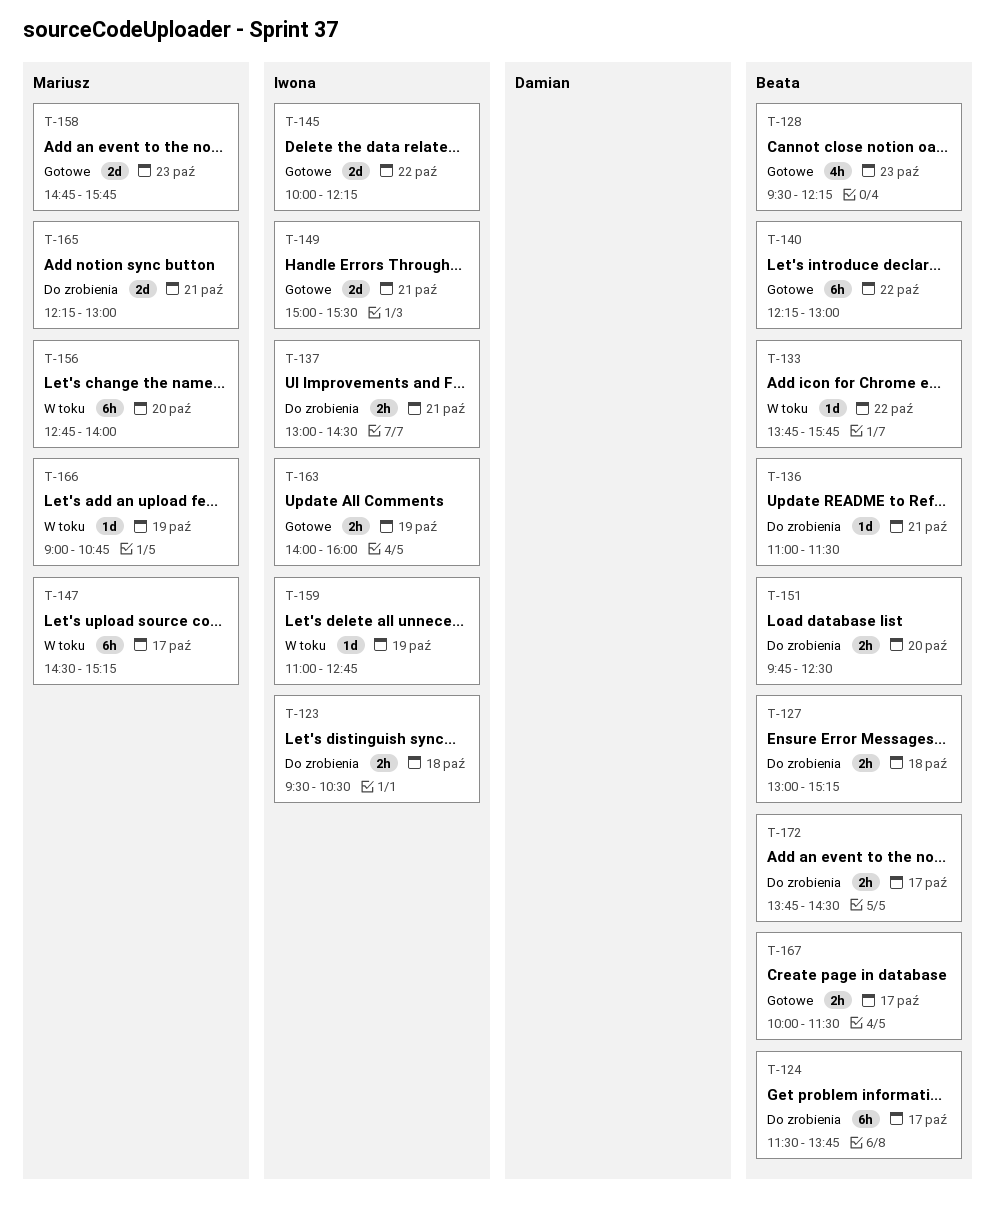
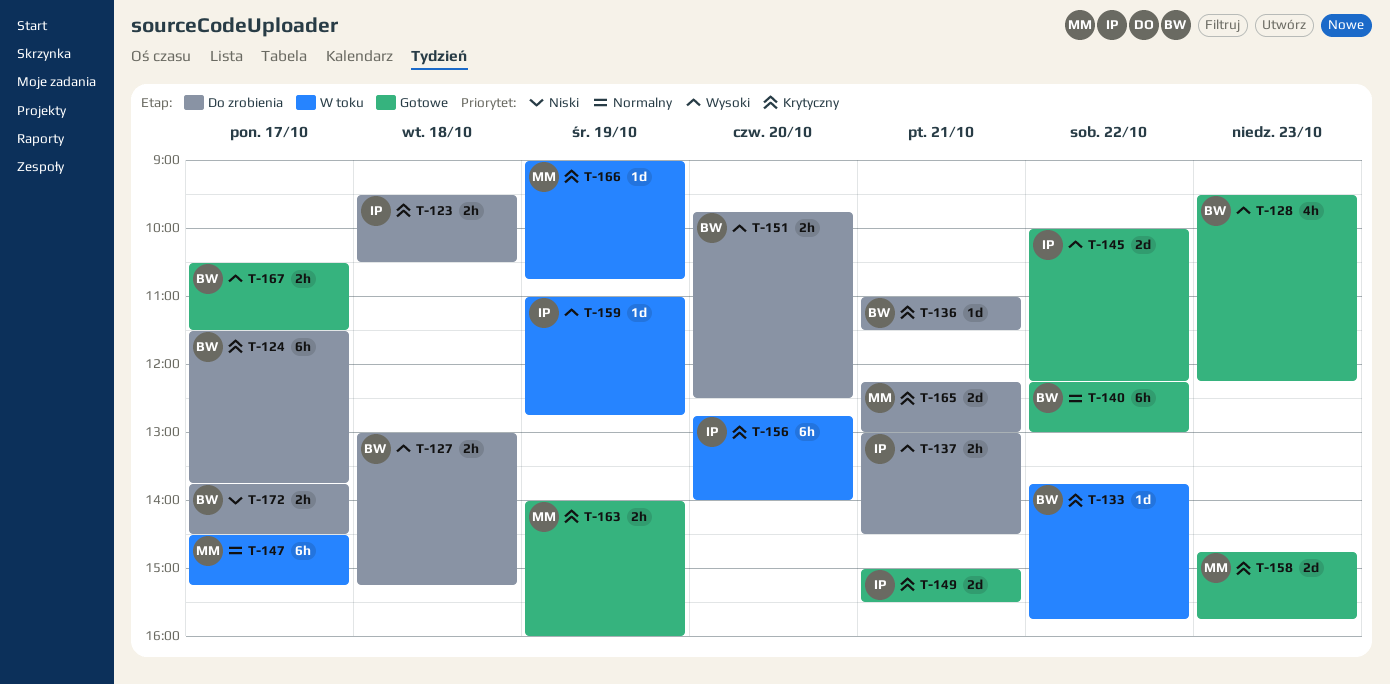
T-156, owner: Mariusz -> Iwona
T-163, owner: Iwona -> Mariusz
T-167, begins: 10:00 -> 10:30

